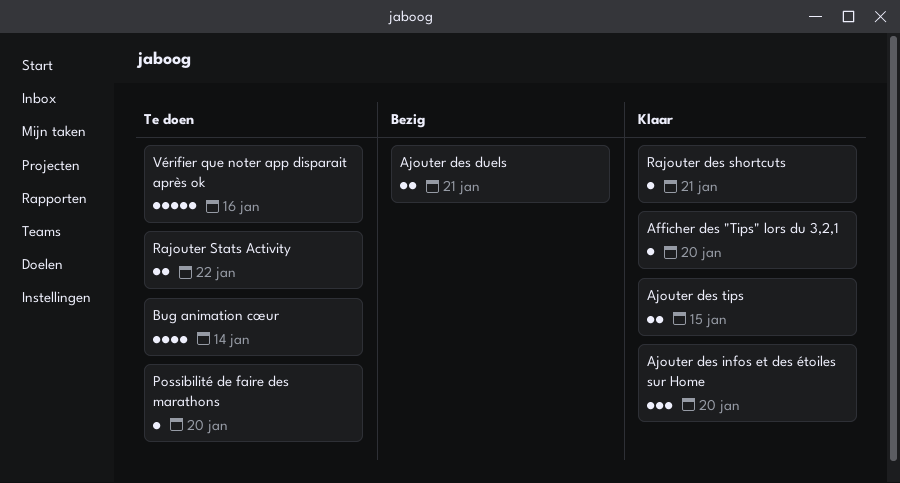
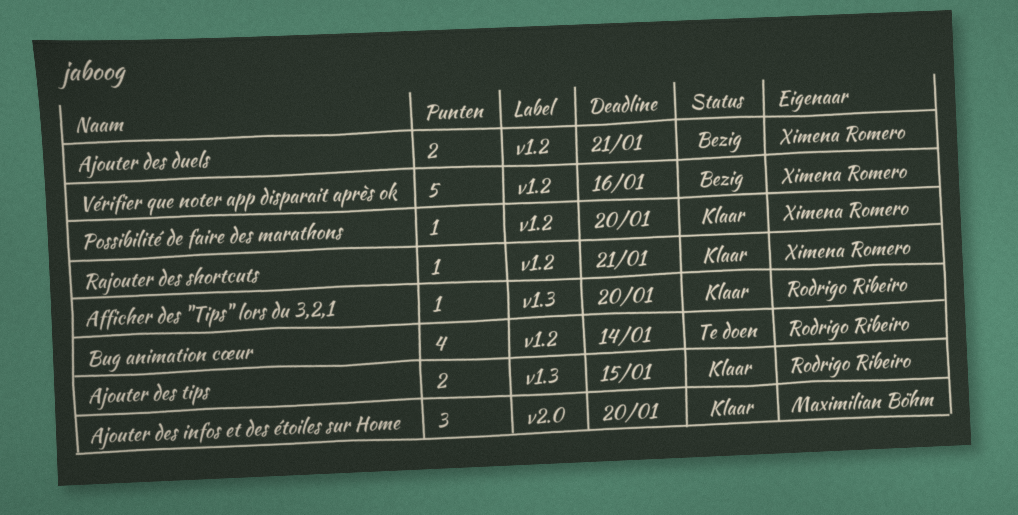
Possibilité de faire des marathons, status: Te doen -> Klaar
Rajouter Stats Activity: present -> none
Vérifier que noter app disparait après ok, status: Te doen -> Bezig

